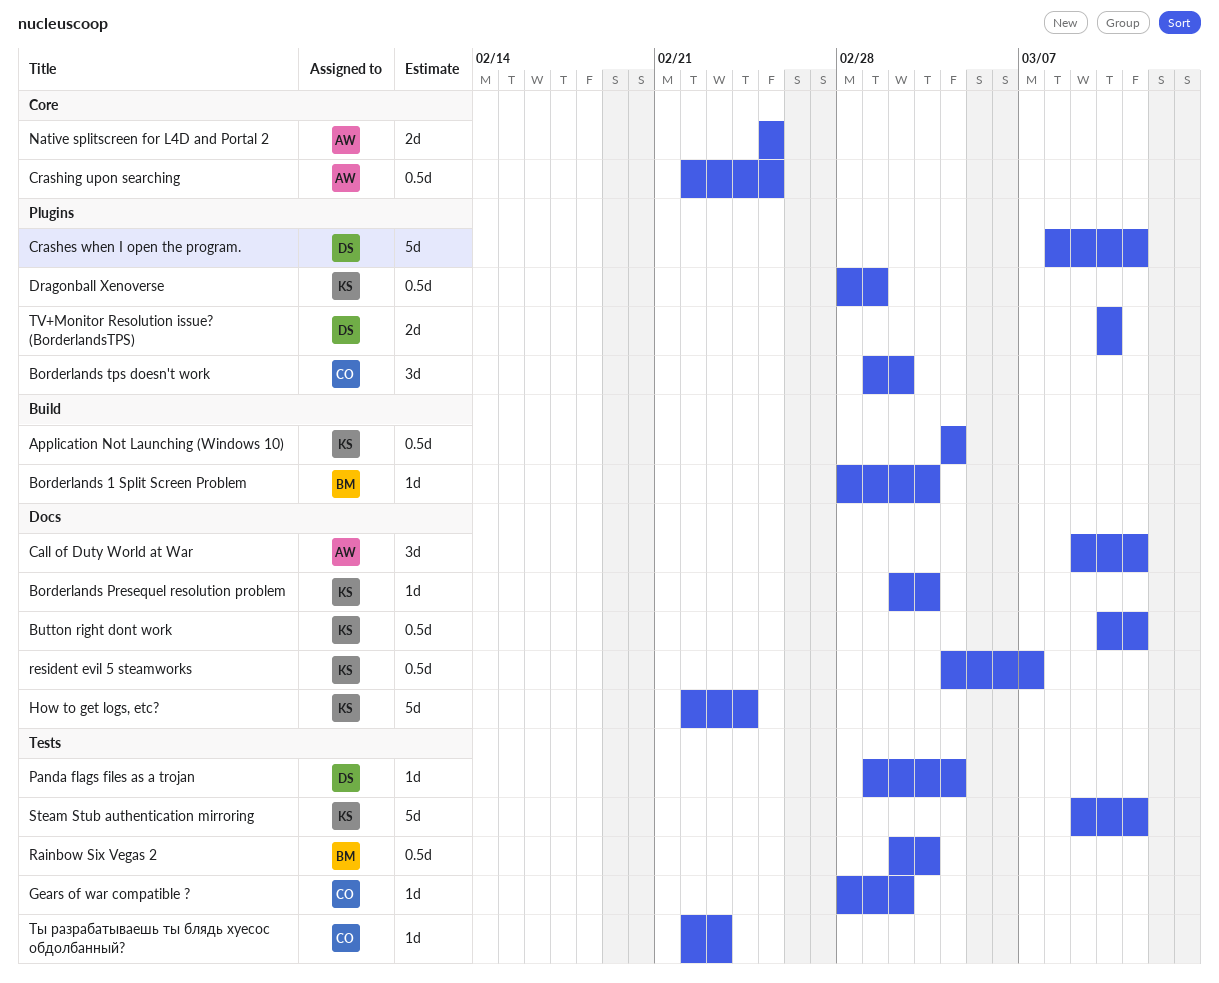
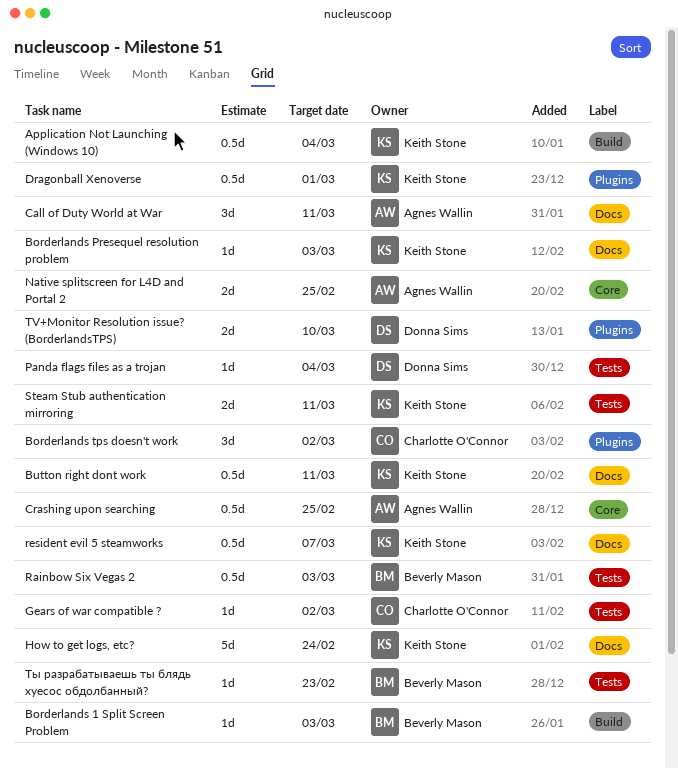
Crashes when I open the program.: present -> none
Steam Stub authentication mirroring, estimate: 5d -> 2d
Ты разрабатываешь ты блядь хуесос обдолбанный?, owner: Charlotte O'Connor -> Beverly Mason

